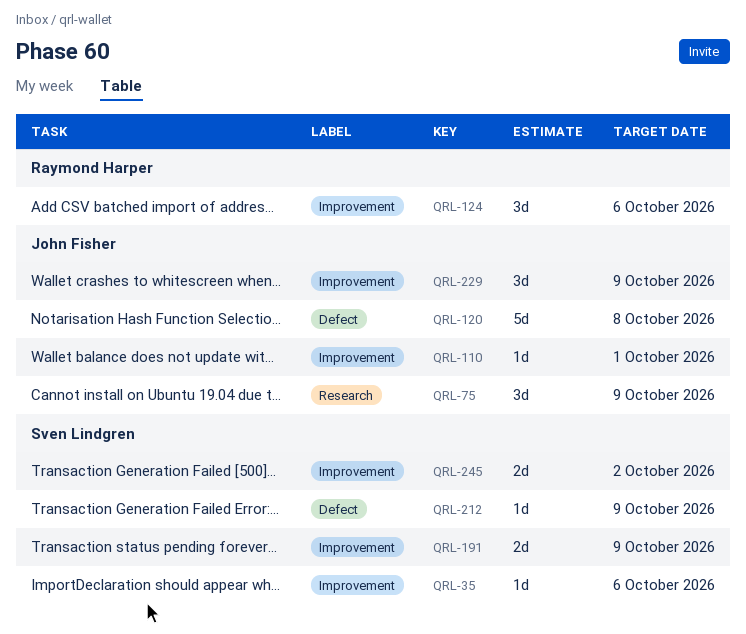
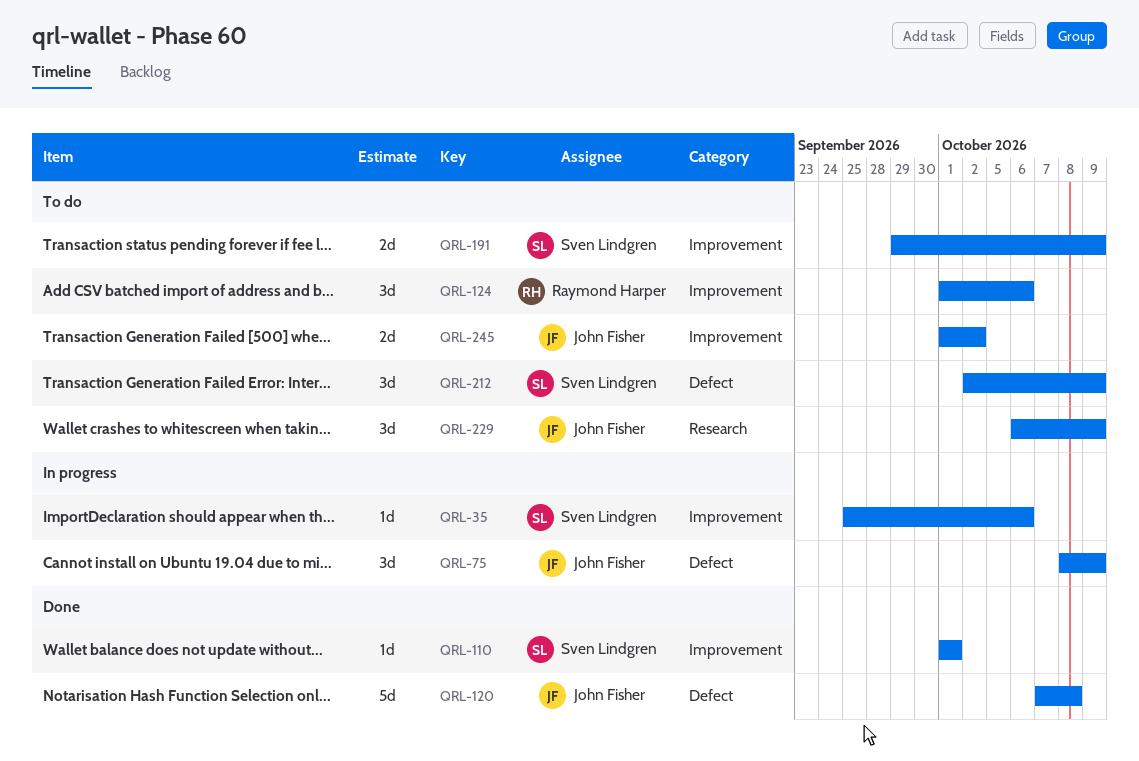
QRL-75, label: Research -> Defect
QRL-110, owner: John Fisher -> Sven Lindgren
QRL-212, estimate: 1d -> 3d
QRL-229, label: Improvement -> Research
QRL-245, owner: Sven Lindgren -> John Fisher

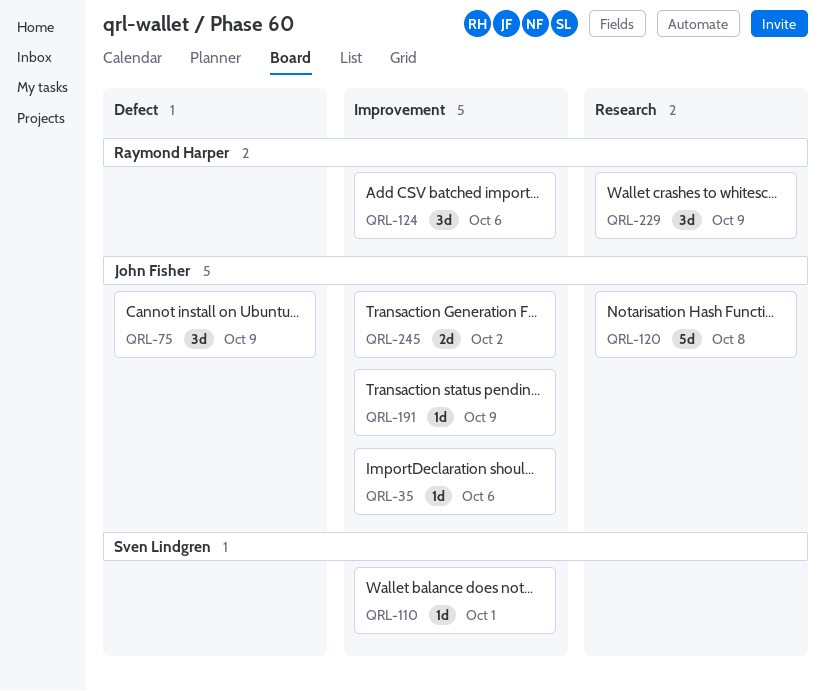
QRL-35, owner: Sven Lindgren -> John Fisher
QRL-120, label: Defect -> Research
QRL-191, owner: Sven Lindgren -> John Fisher
QRL-191, estimate: 2d -> 1d
QRL-212: present -> none
QRL-229, owner: John Fisher -> Raymond Harper

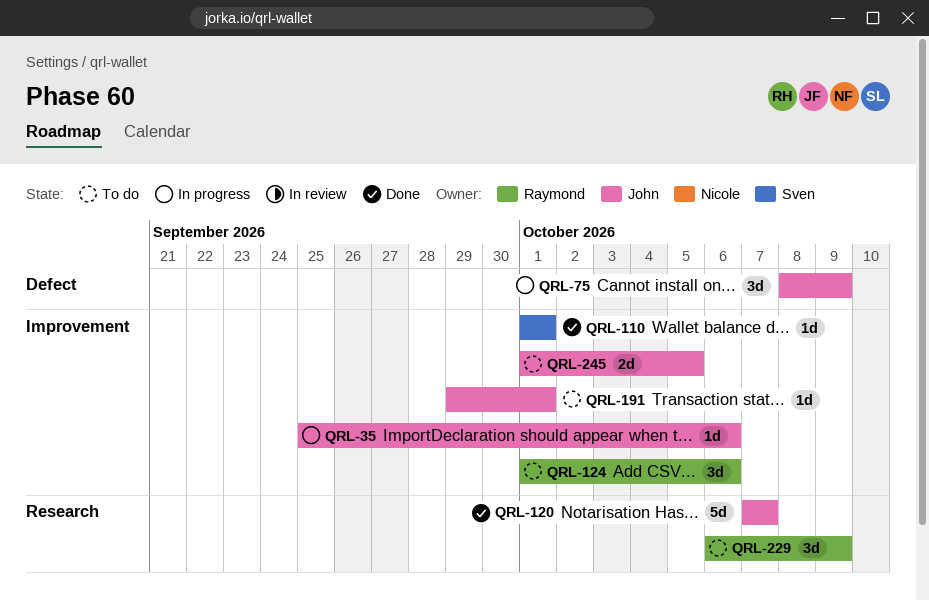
QRL-120, due: Oct 8 -> Oct 7
QRL-191, due: Oct 9 -> Oct 1
QRL-245, due: Oct 2 -> Oct 5

